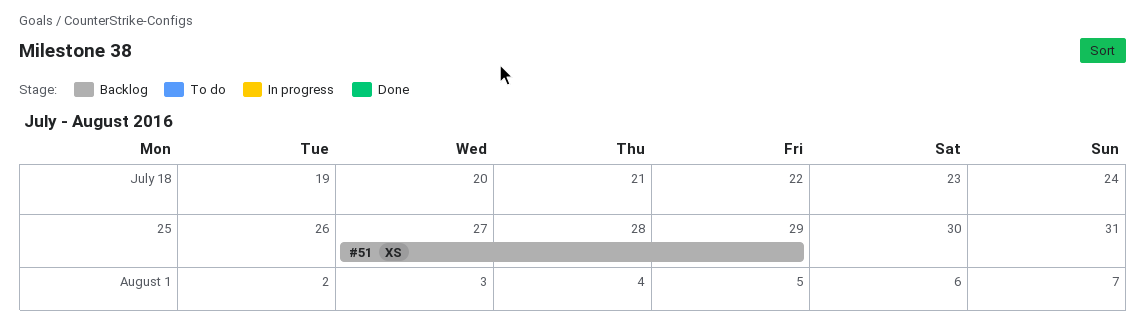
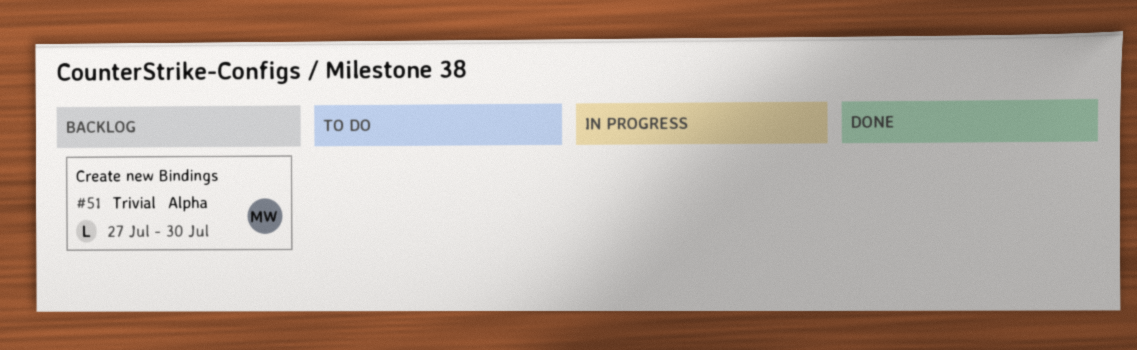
#51, estimate: XS -> L
#51, due: Jul 29 -> Jul 30

